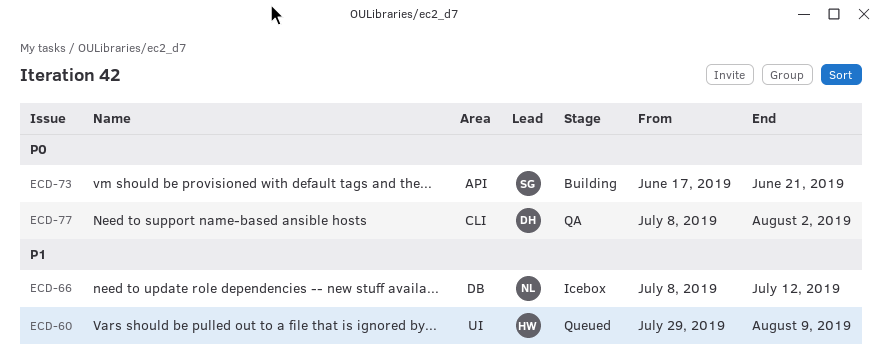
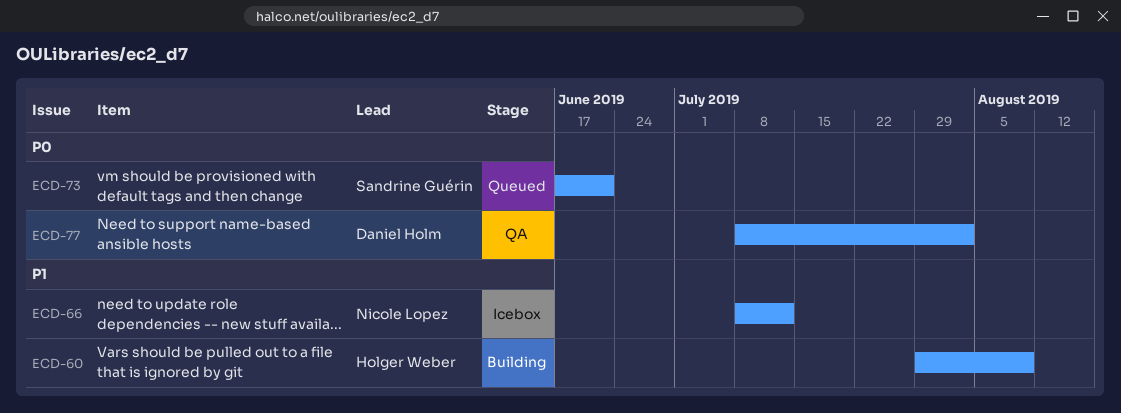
ECD-60, status: Queued -> Building
ECD-73, status: Building -> Queued

